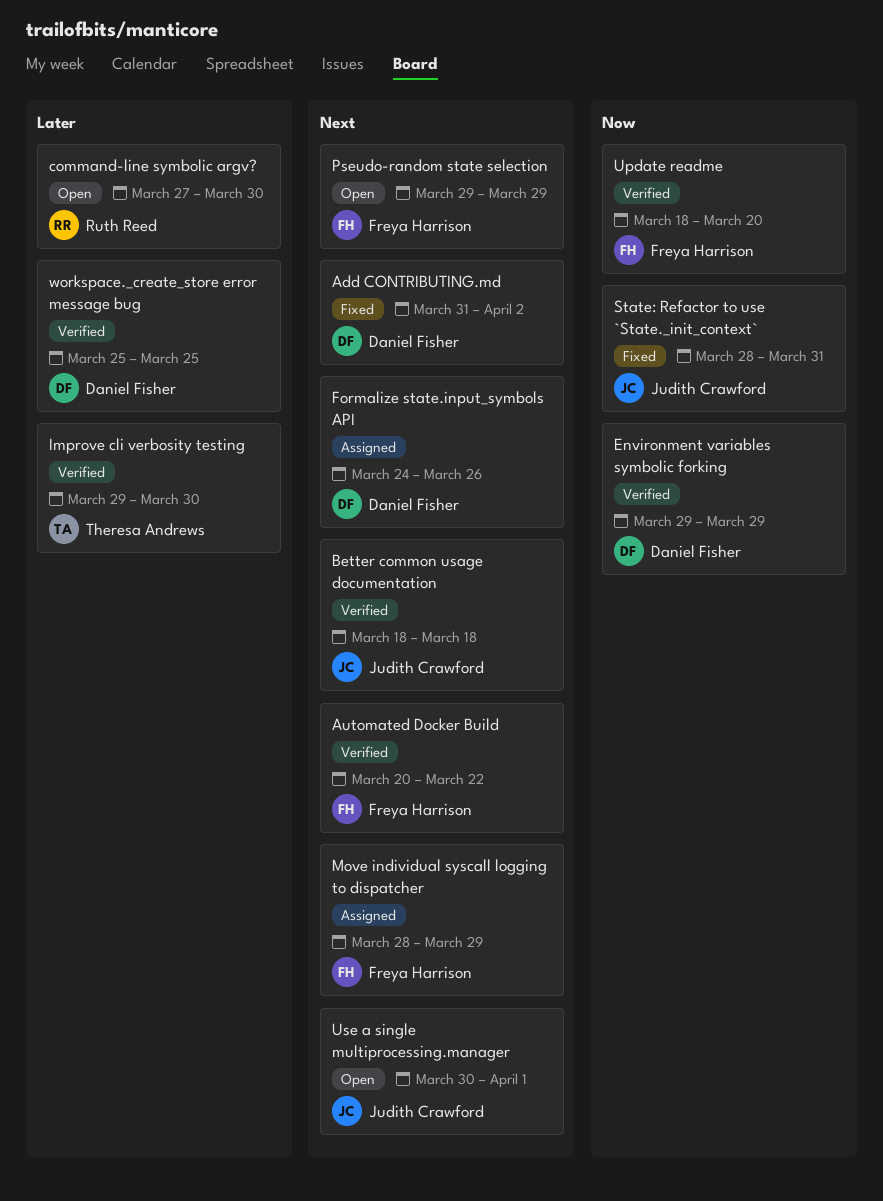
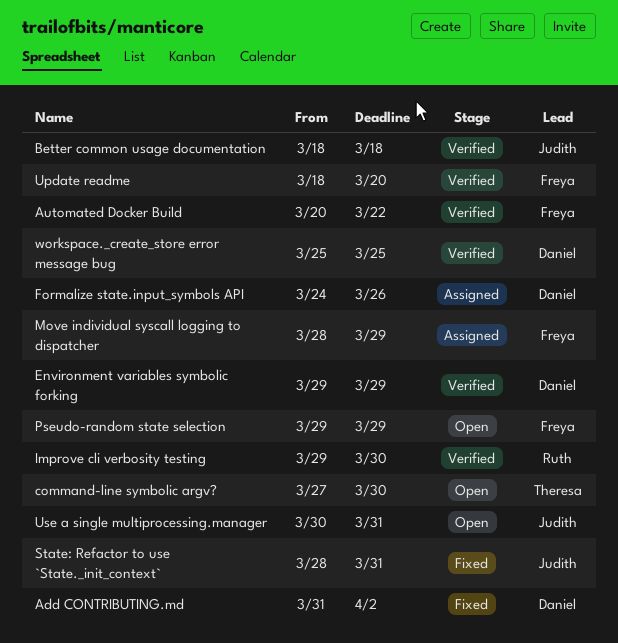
command-line symbolic argv?, owner: Ruth Reed -> Theresa Andrews
Improve cli verbosity testing, owner: Theresa Andrews -> Ruth Reed
Use a single multiprocessing.manager, due: Apr 1 -> Mar 31

